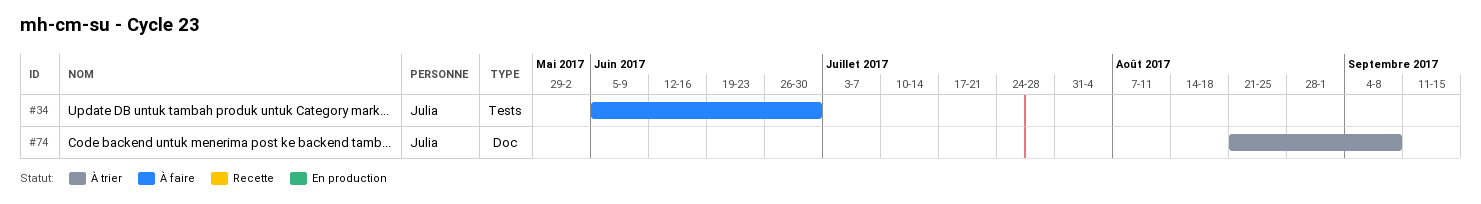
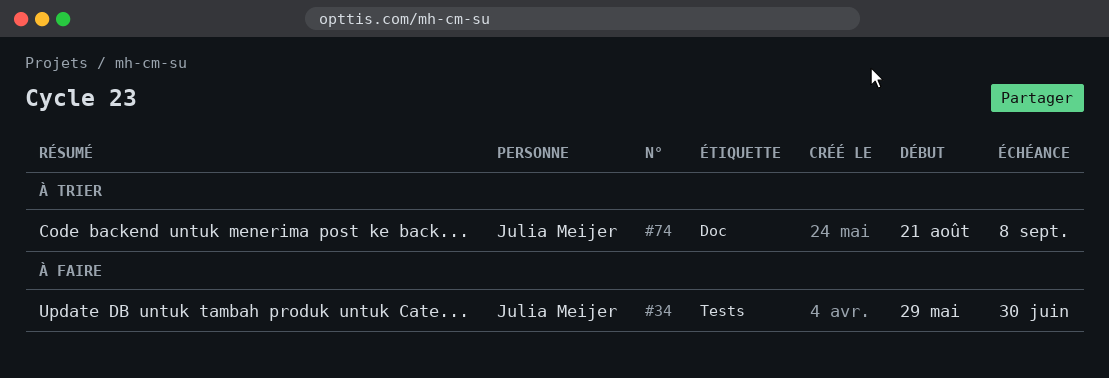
#34, start: Jun 5 -> May 29

